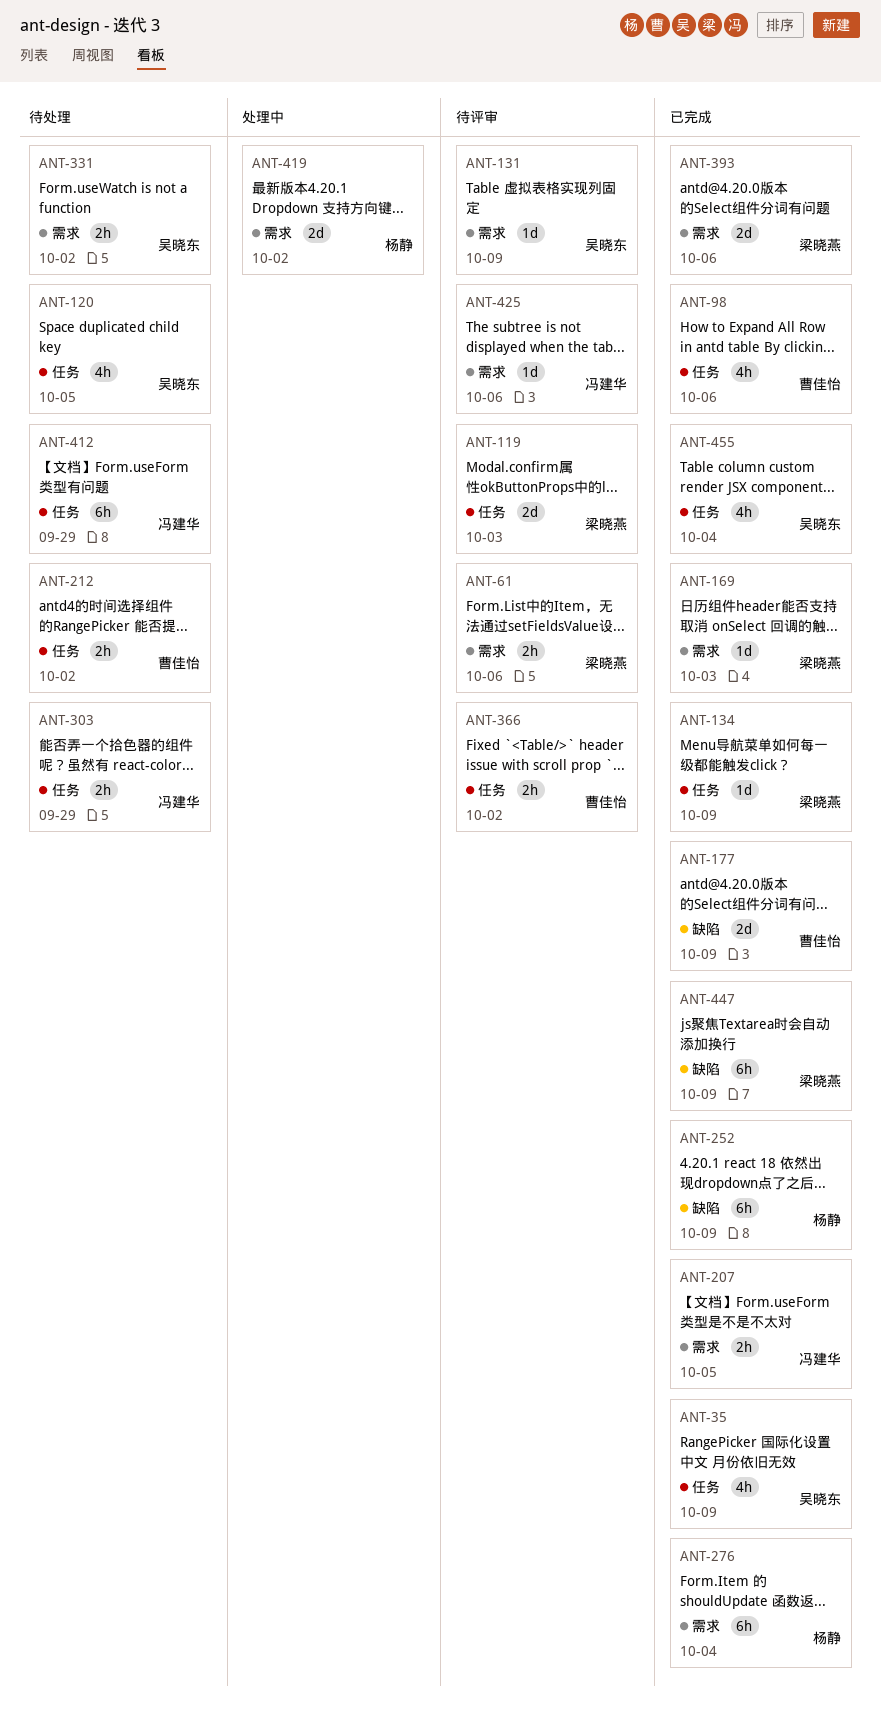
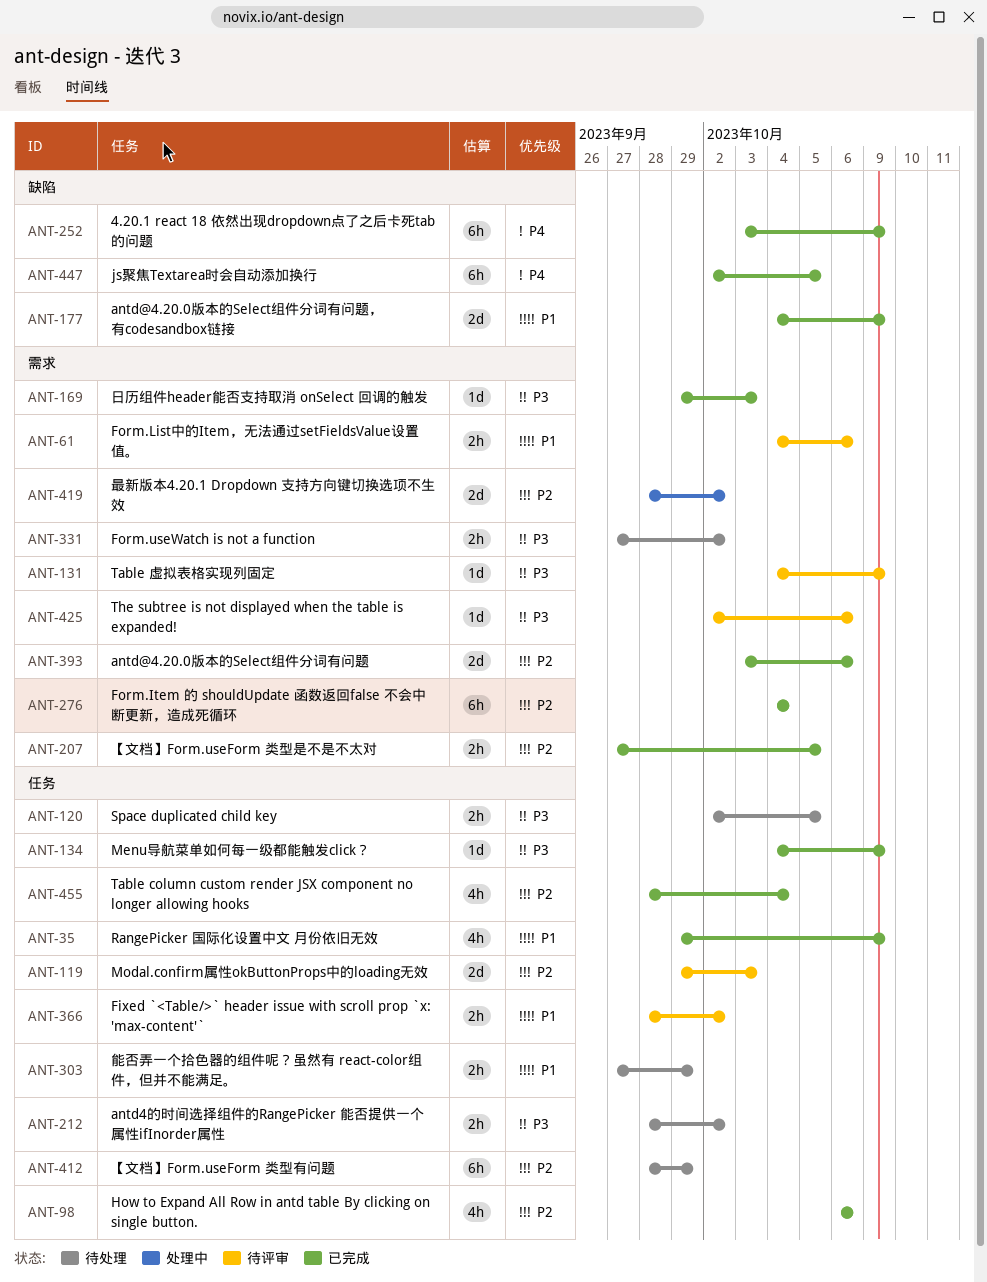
ANT-120, estimate: 4h -> 2h
ANT-447, due: Oct 9 -> Oct 5

